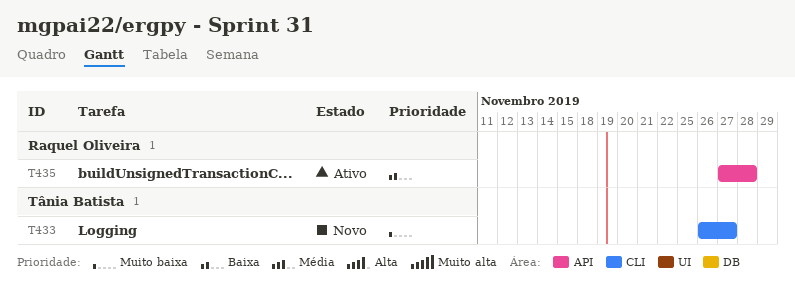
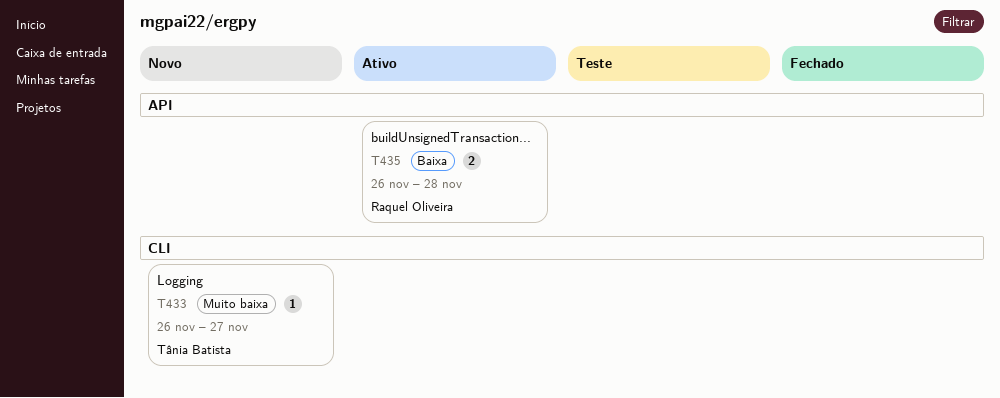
T435, start: Nov 27 -> Nov 26

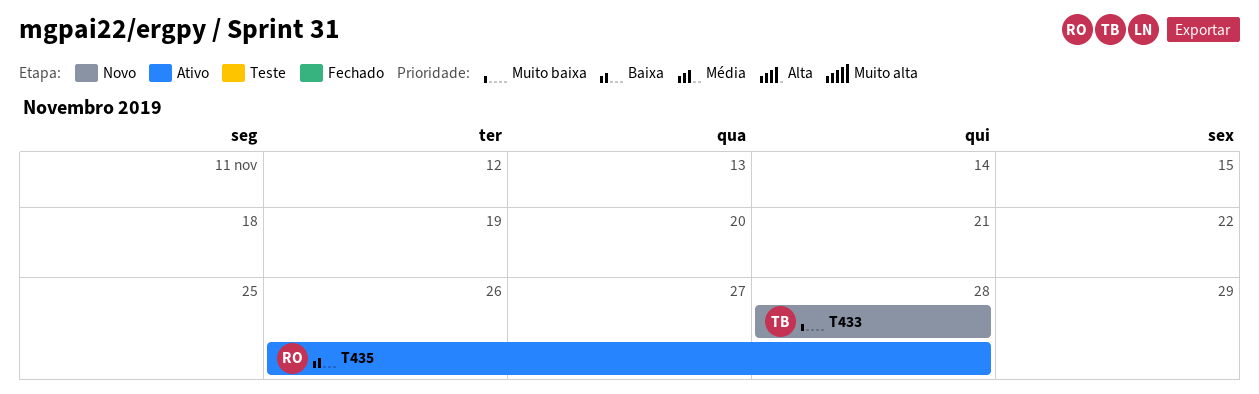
T433, start: Nov 26 -> Nov 28
T433, due: Nov 27 -> Nov 28

